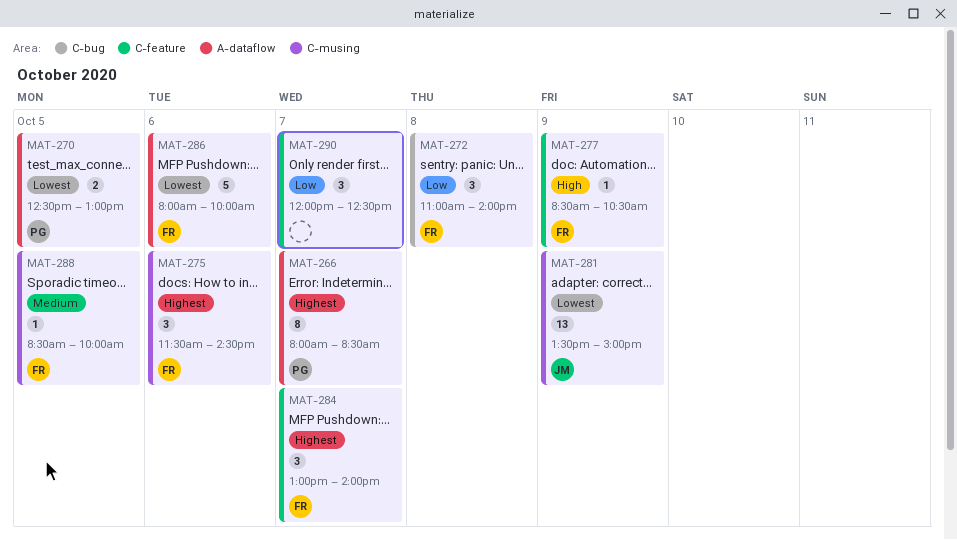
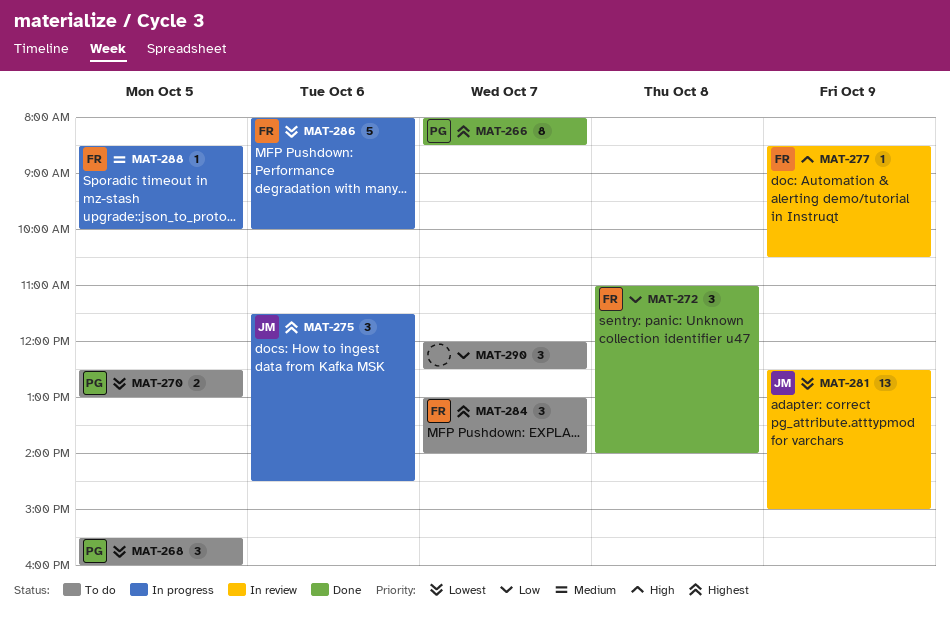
MAT-268: none -> present
MAT-275, owner: FR -> JM
MAT-281, begins: 13:30 -> 12:30

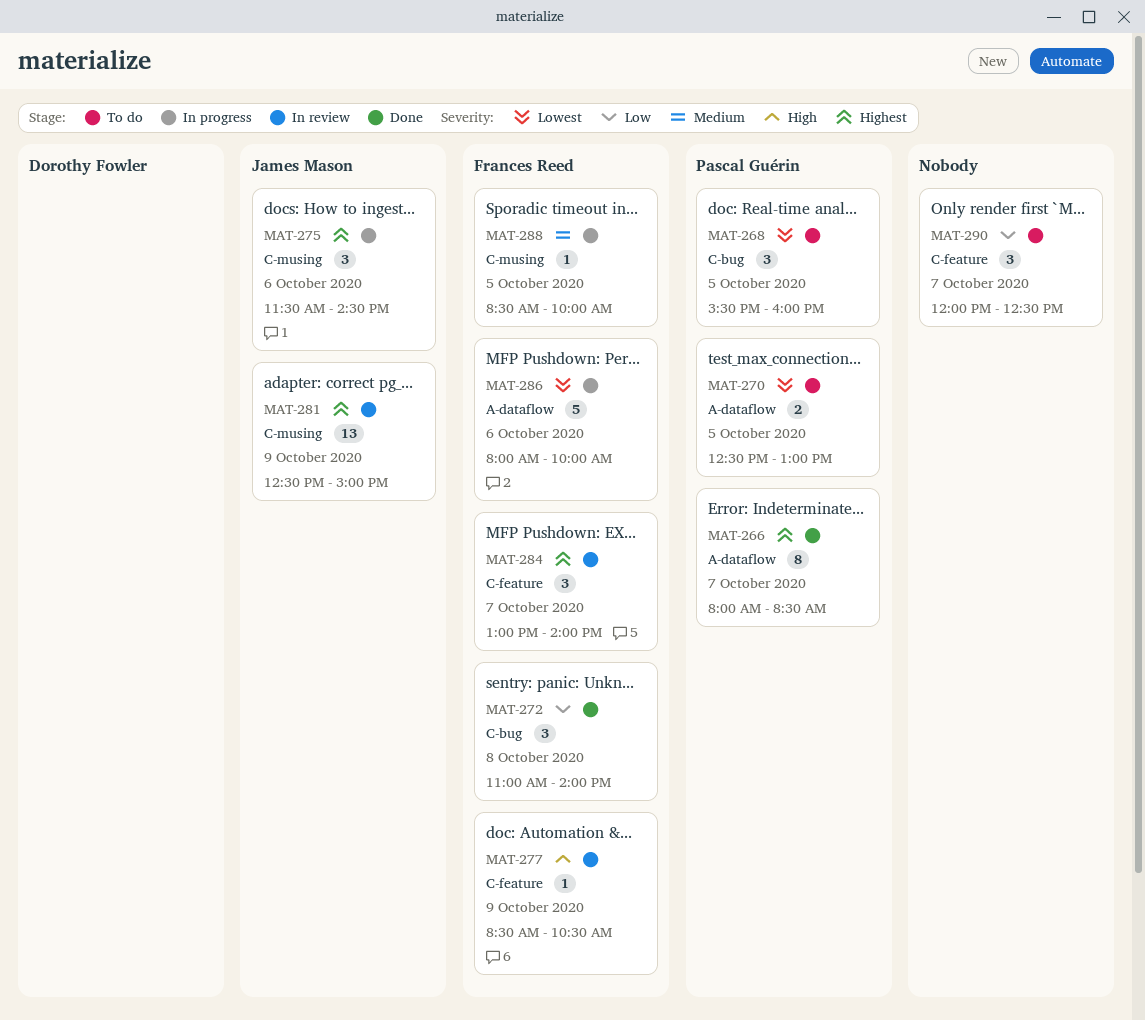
MAT-281, priority: Lowest -> Highest
MAT-284, status: To do -> In review

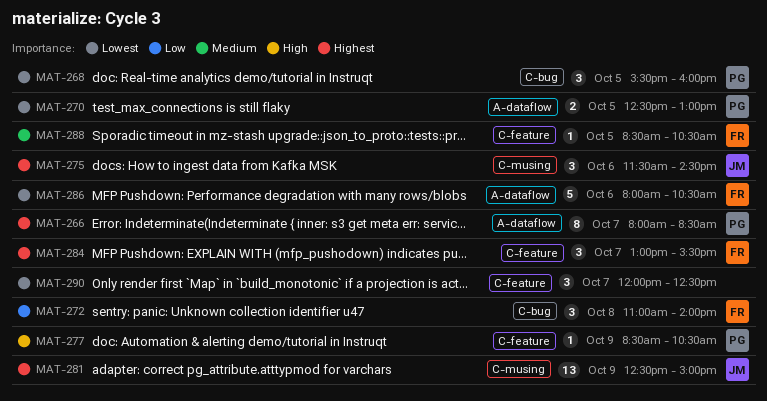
MAT-277, owner: Frances Reed -> Pascal Guérin
MAT-284, ends: 14:00 -> 15:30
MAT-286, ends: 10:00 -> 10:30
MAT-288, label: C-musing -> C-feature
MAT-288, ends: 10:00 -> 10:30
MAT-290, priority: Low -> Lowest

